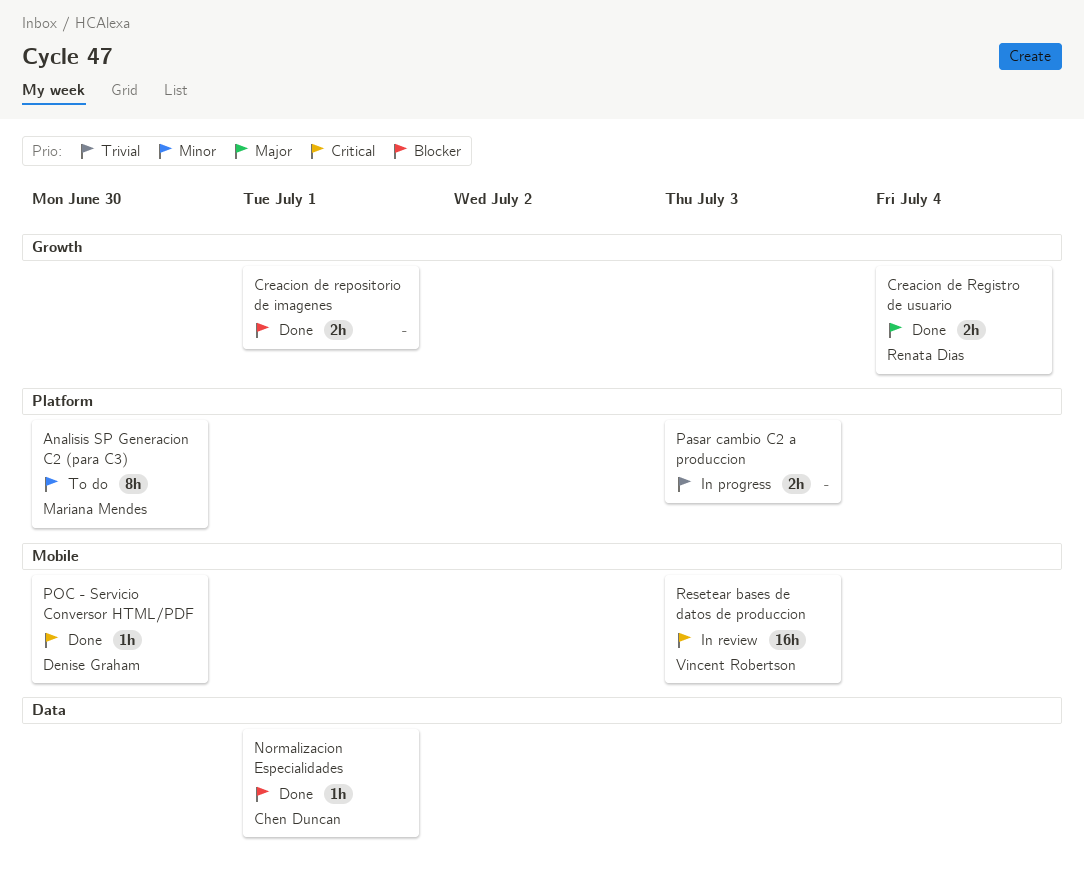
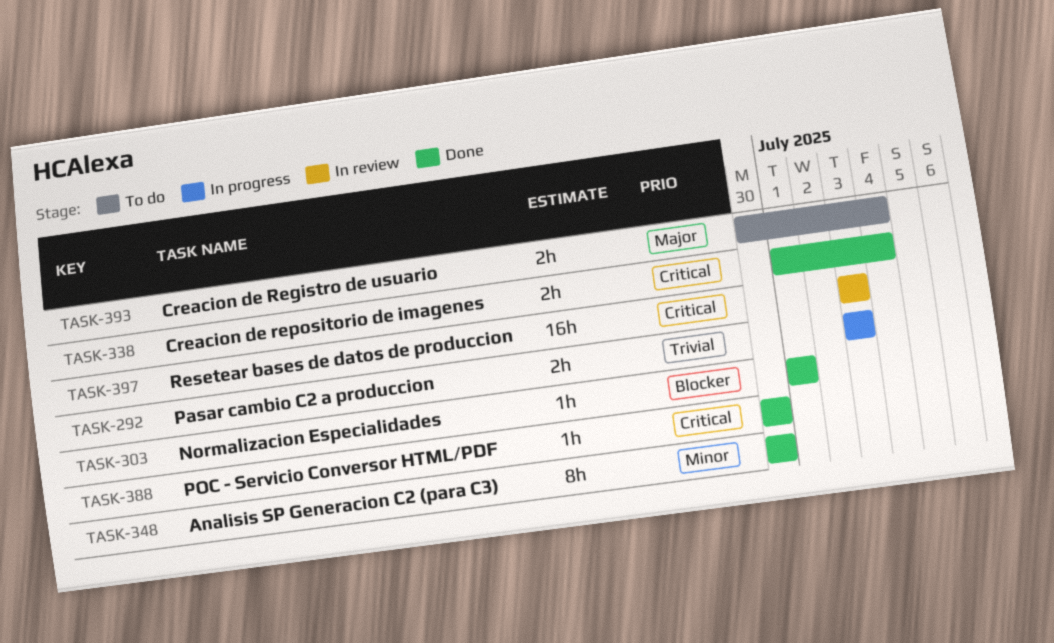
Analisis SP Generacion C2 (para C3), status: To do -> Done
Creacion de Registro de usuario, status: Done -> To do
Creacion de repositorio de imagenes, priority: Blocker -> Critical
Creacion de repositorio de imagenes, due: Jul 1 -> Jul 4

